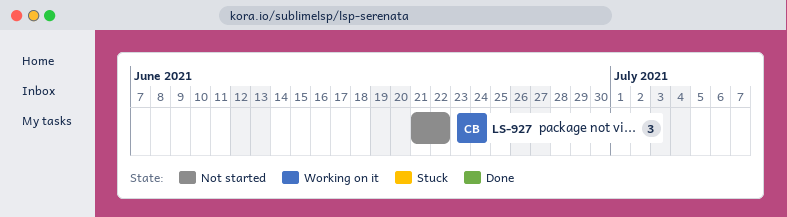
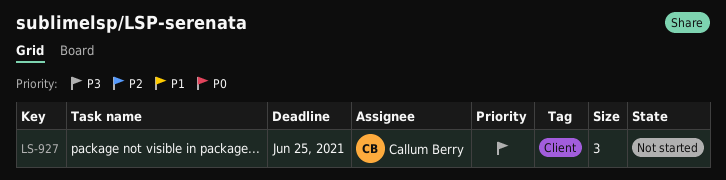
LS-927, due: Jun 22 -> Jun 25

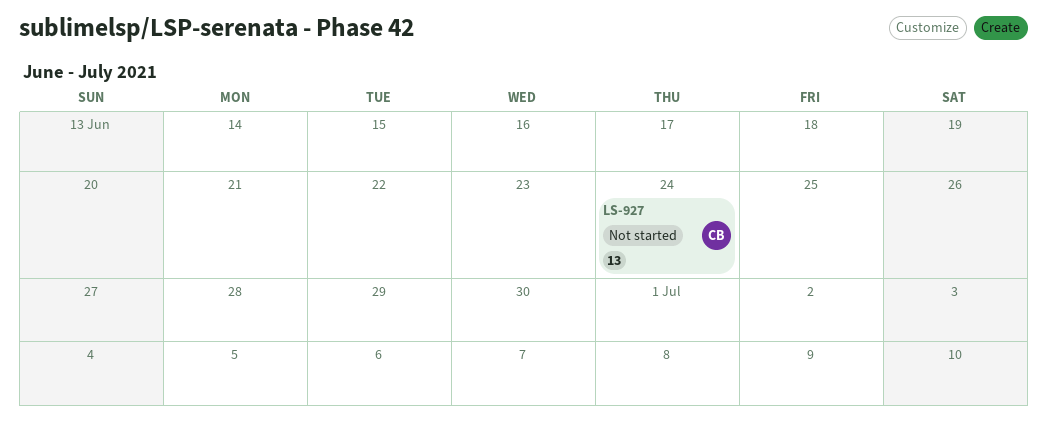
LS-927, estimate: 3 -> 13
LS-927, due: Jun 25 -> Jun 24

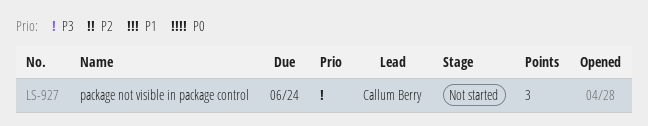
LS-927, estimate: 13 -> 3

